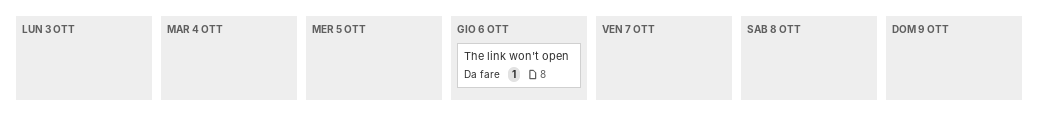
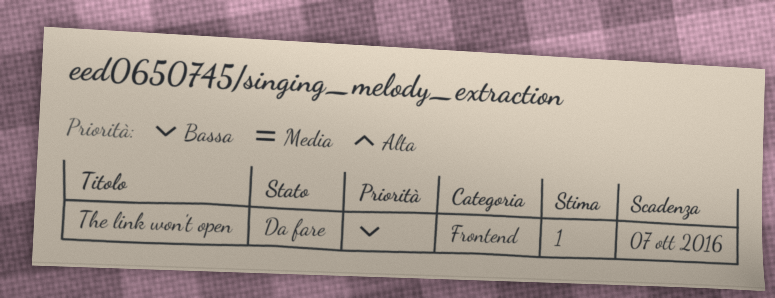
The link won't open, due: Oct 6 -> Oct 7

